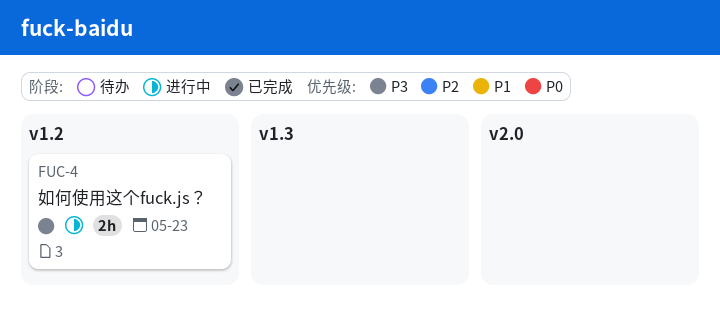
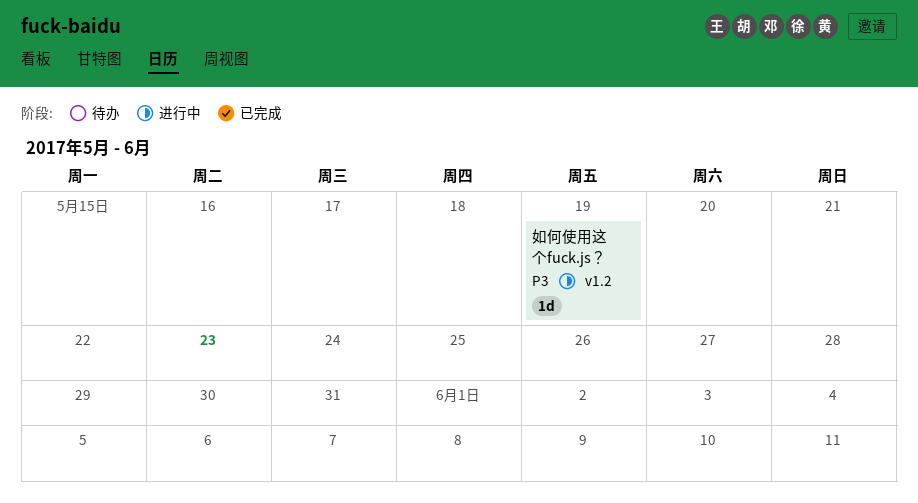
如何使用这个fuck.js？, estimate: 2h -> 1d
如何使用这个fuck.js？, due: May 23 -> May 19

